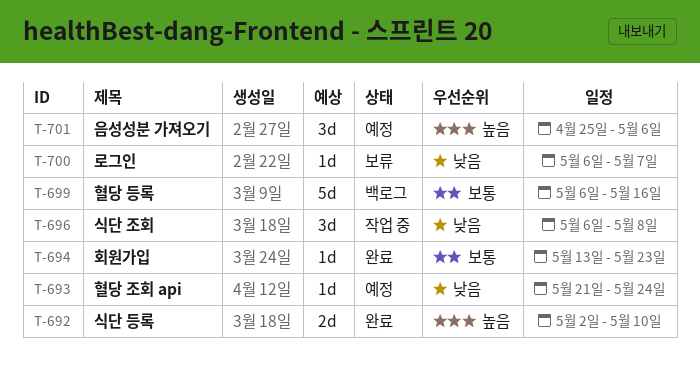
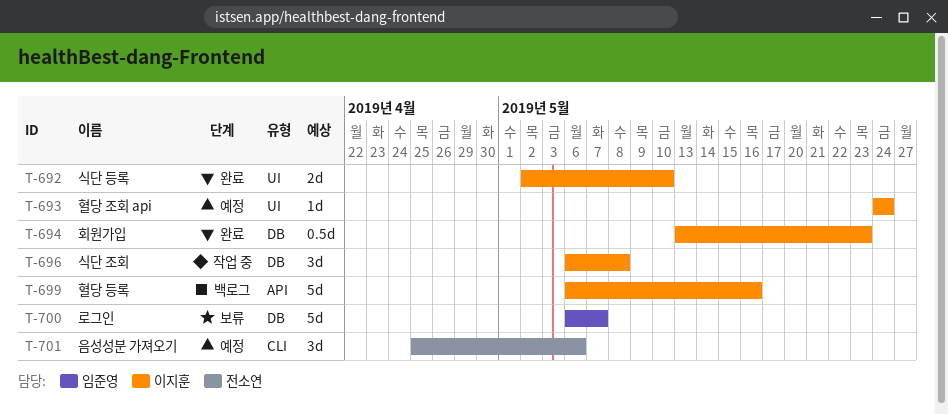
T-693, start: May 21 -> May 24
T-694, estimate: 1d -> 0.5d
T-700, estimate: 1d -> 5d

